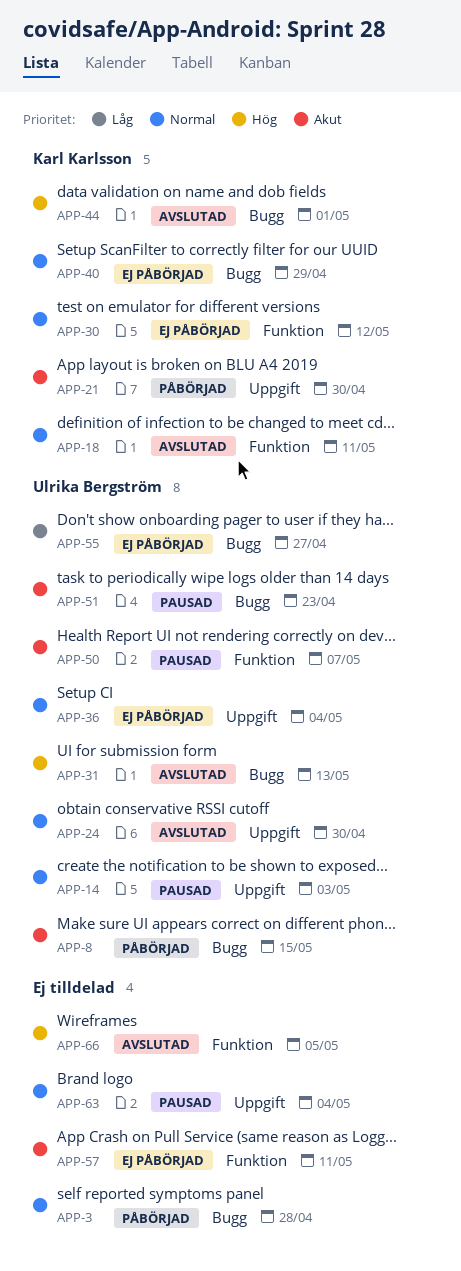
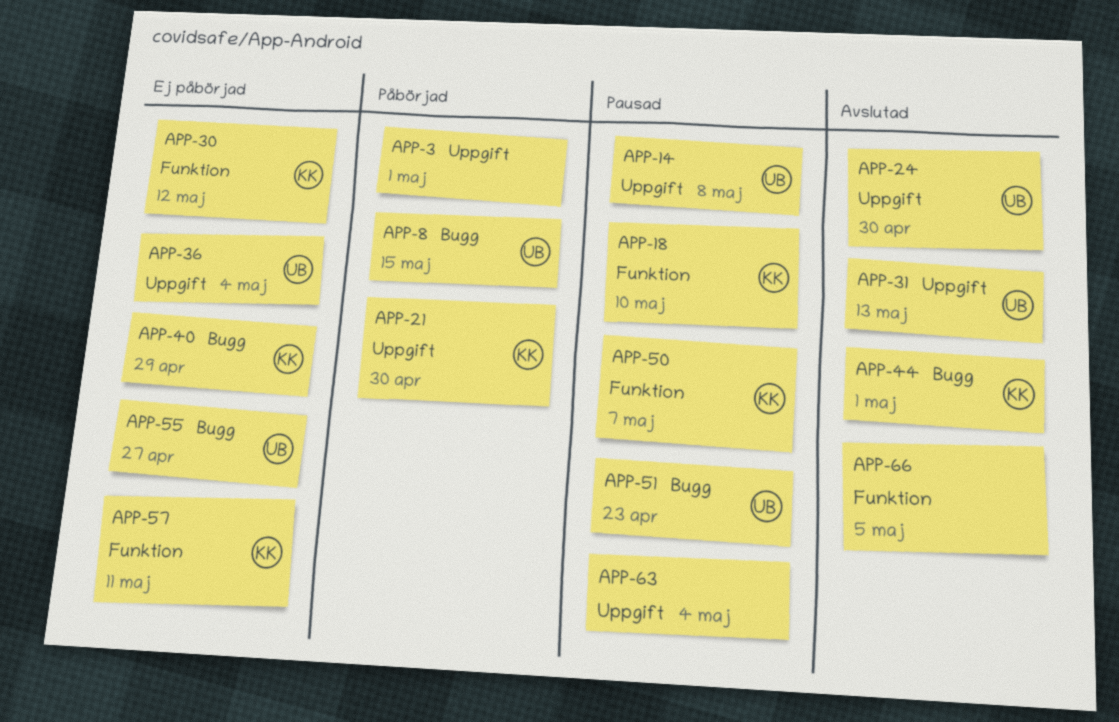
APP-3, label: Bugg -> Uppgift
APP-3, due: Apr 28 -> May 1
APP-14, due: May 3 -> May 8
APP-18, status: Avslutad -> Pausad
APP-18, due: May 11 -> May 10
APP-31, label: Bugg -> Uppgift
APP-50, owner: Ulrika Bergström -> Karl Karlsson
APP-57, owner: none -> Karl Karlsson

